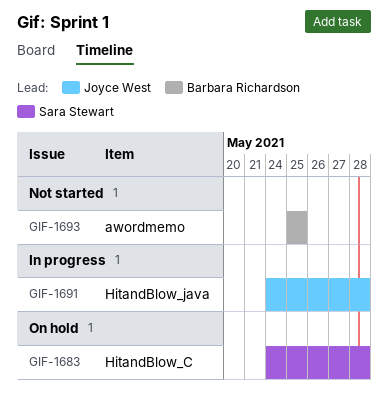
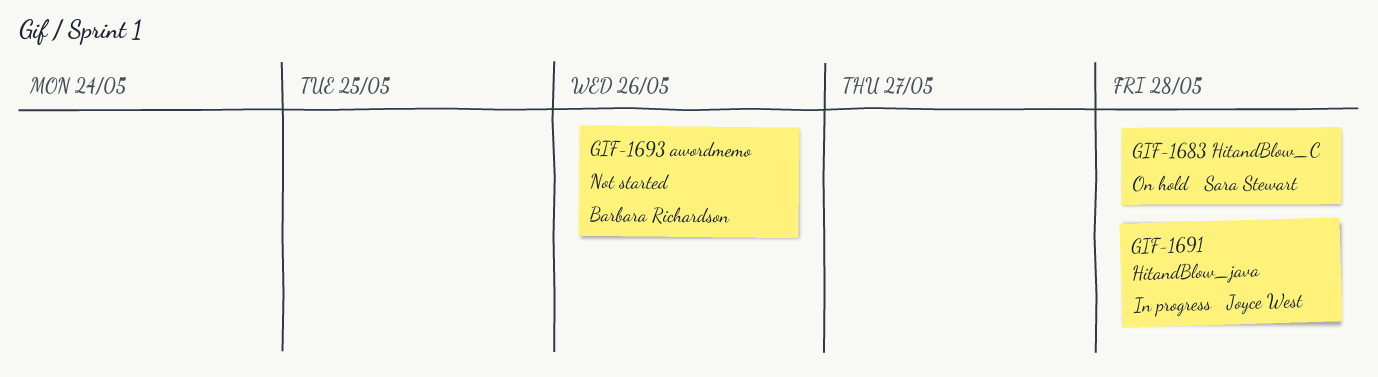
GIF-1693, due: May 25 -> May 26

